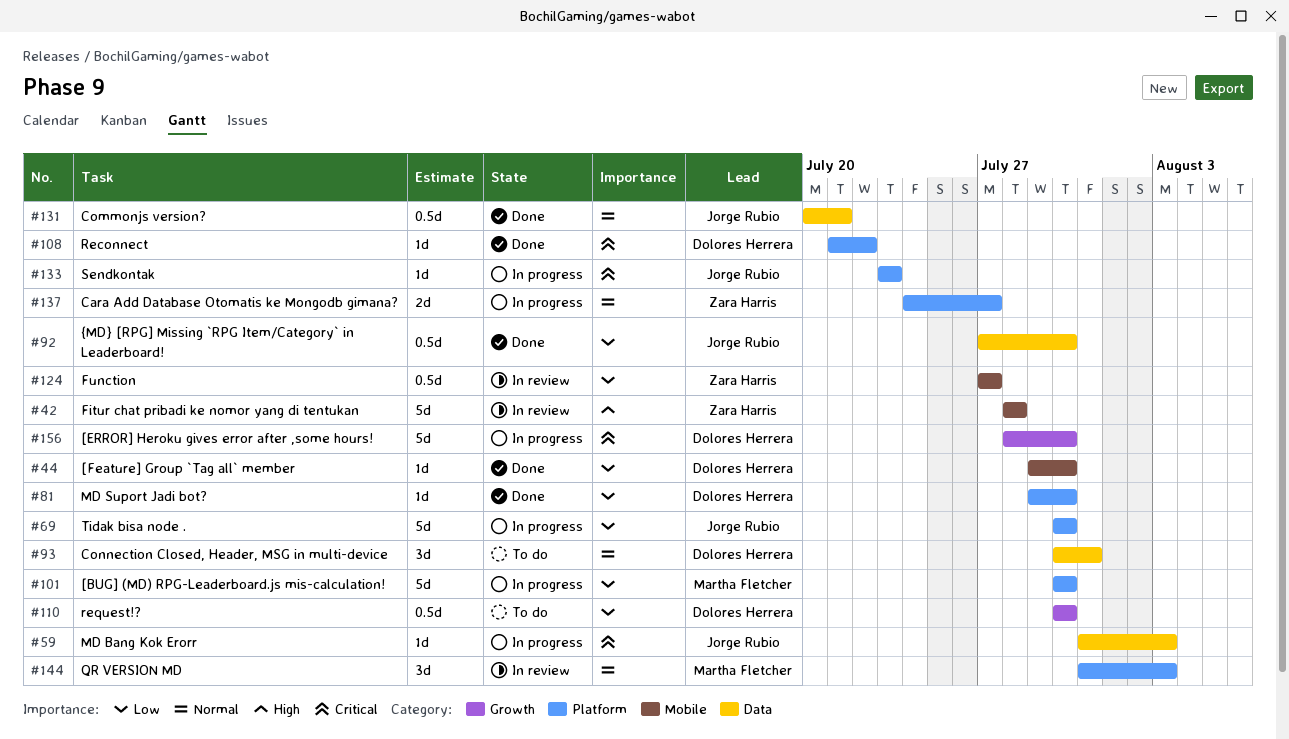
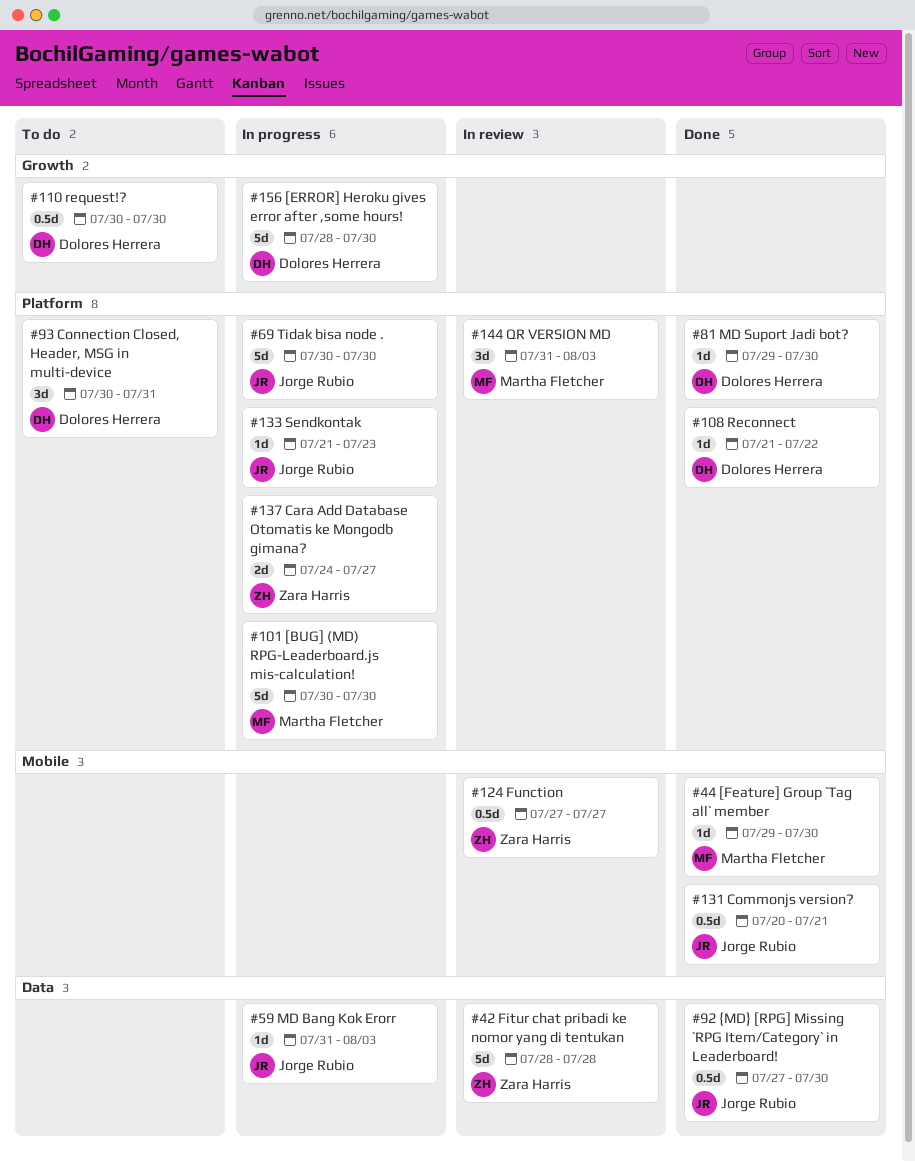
#42, label: Mobile -> Data
#44, owner: Dolores Herrera -> Martha Fletcher
#93, label: Data -> Platform
#131, label: Data -> Mobile
#133, start: Jul 23 -> Jul 21

